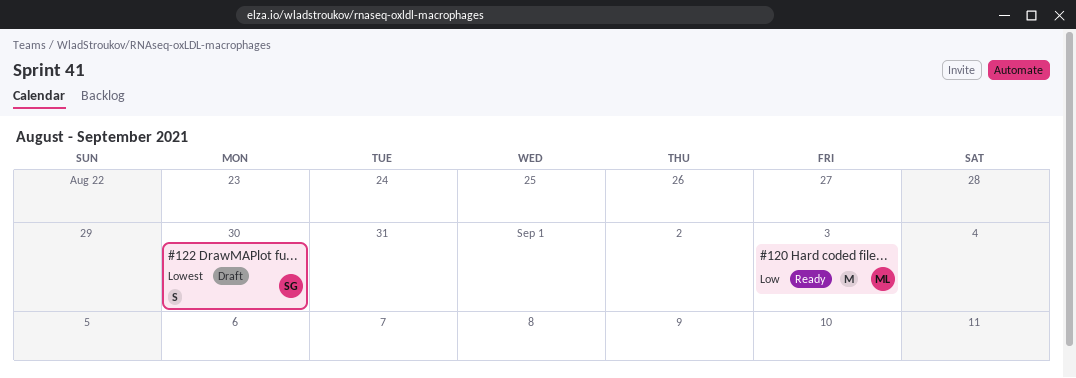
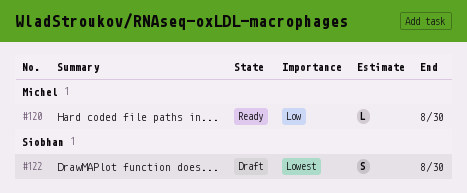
#120, estimate: M -> L
#120, due: Sep 3 -> Aug 30

